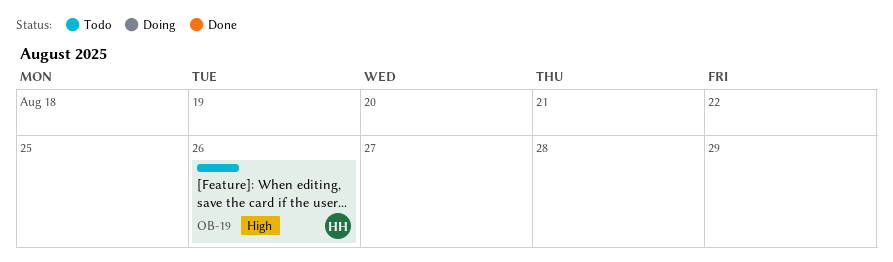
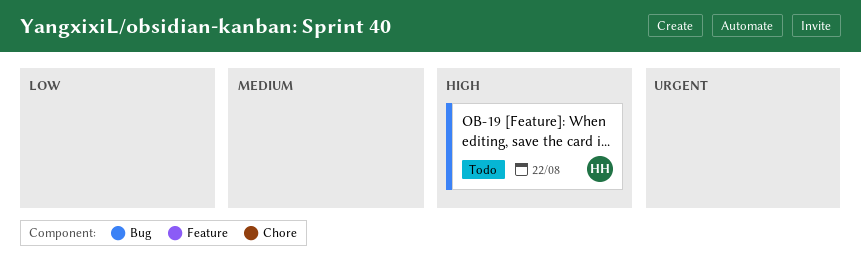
OB-19, due: Aug 26 -> Aug 22

